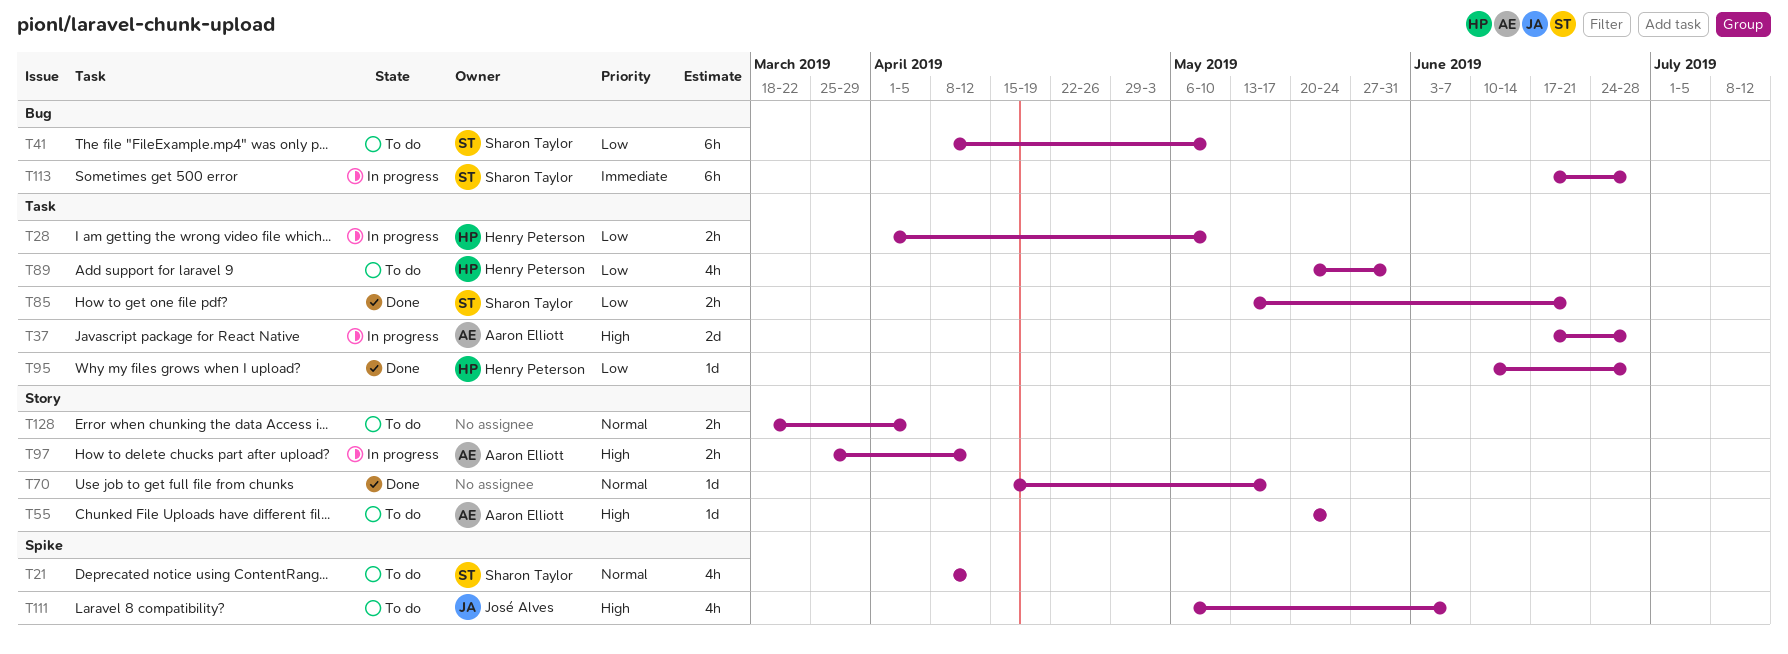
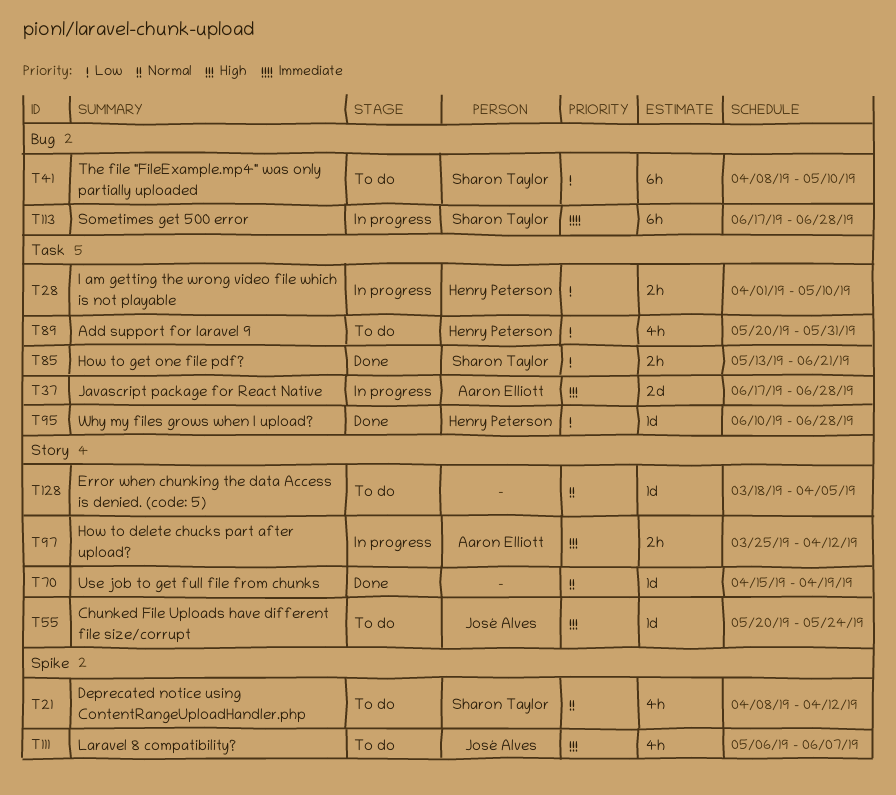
T55, owner: Aaron Elliott -> José Alves
T70, due: May 17 -> Apr 19
T128, estimate: 2h -> 1d

